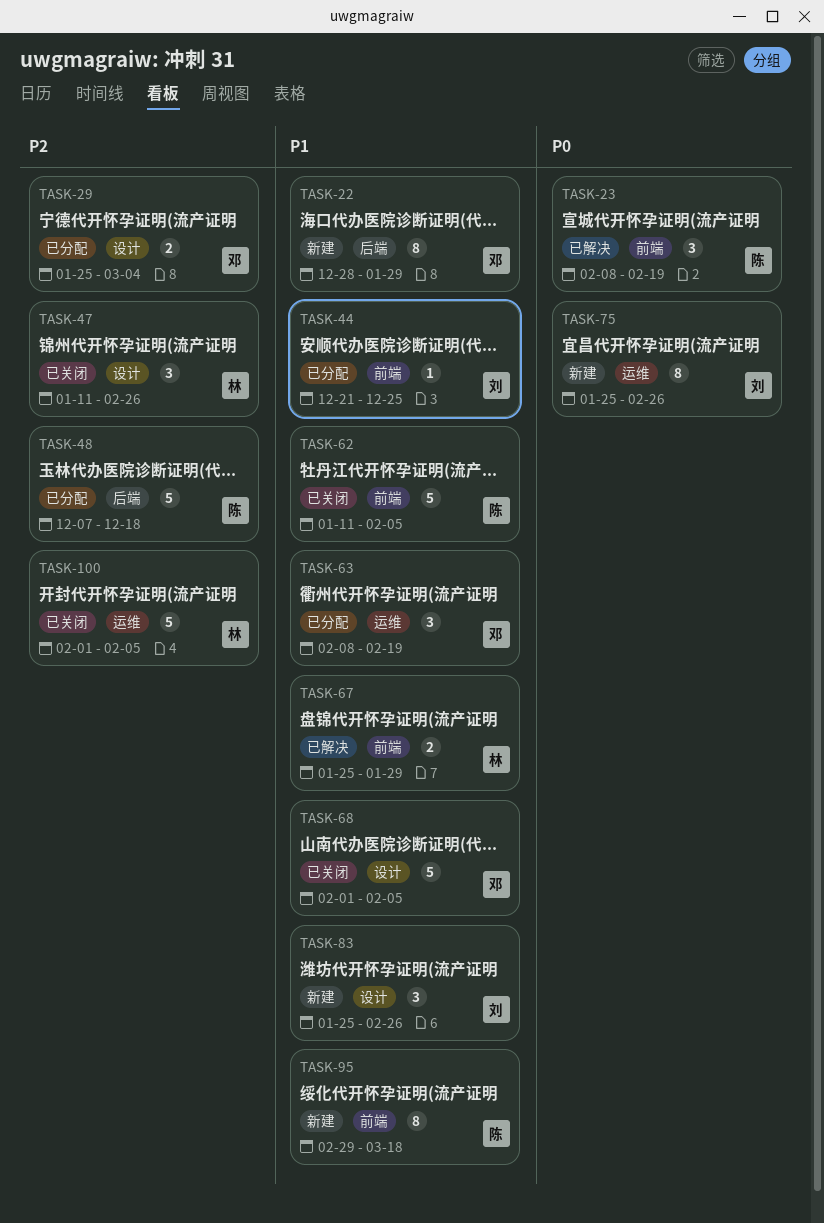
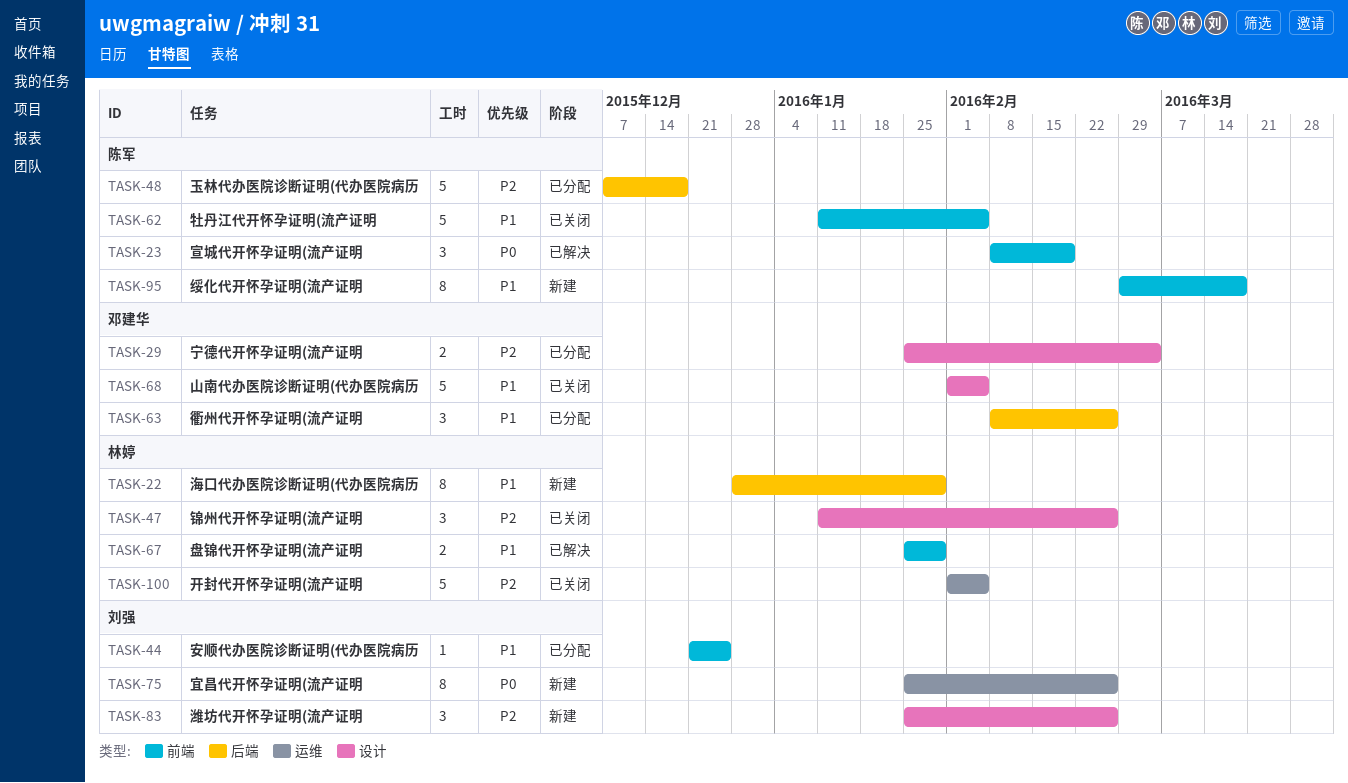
TASK-22, owner: 邓建华 -> 林婷
TASK-63, label: 运维 -> 后端
TASK-63, due: Feb 19 -> Feb 26
TASK-83, priority: P1 -> P2

